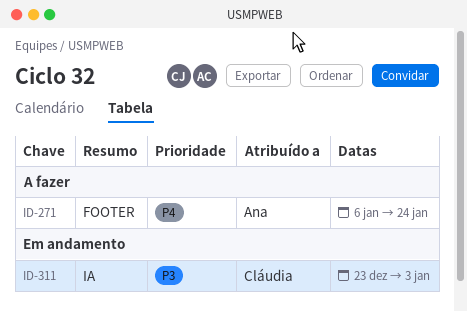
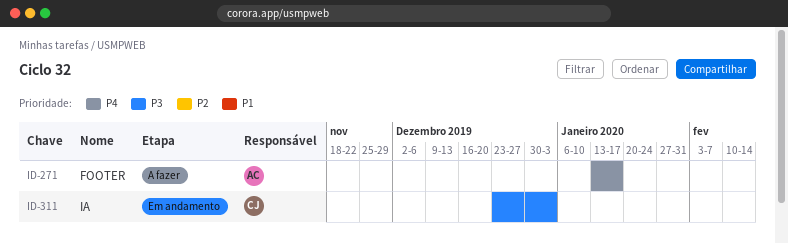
ID-271, start: Jan 6 -> Jan 13
ID-271, due: Jan 24 -> Jan 17

